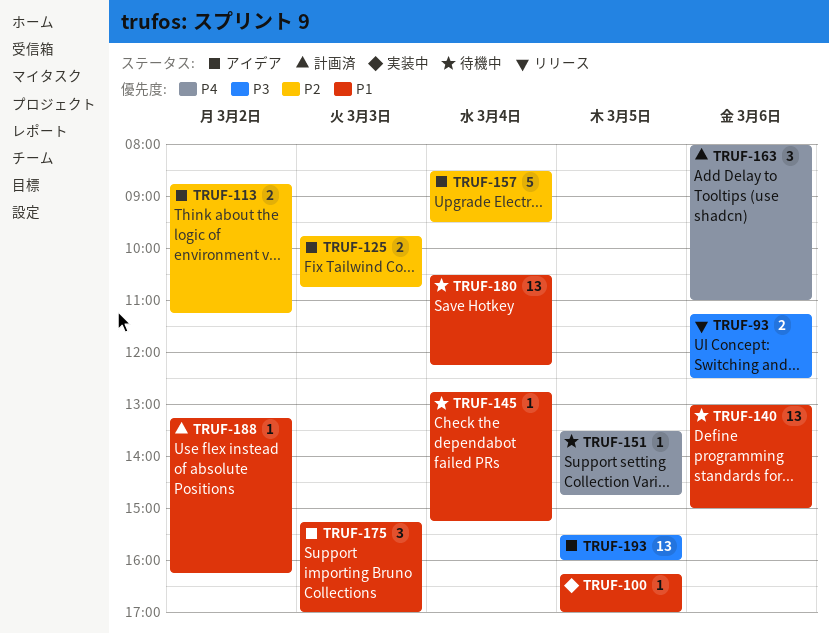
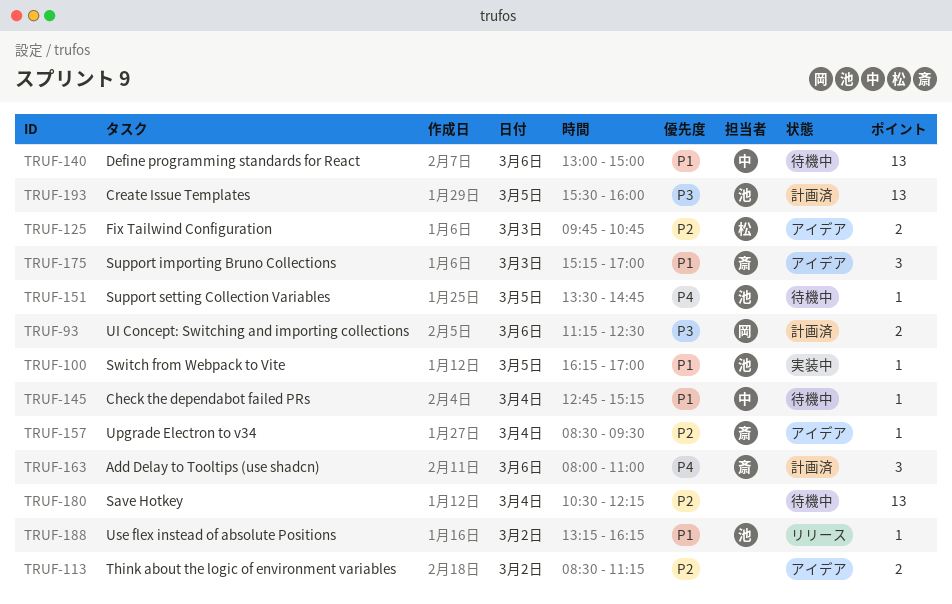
TRUF-93, status: リリース -> 計画済
TRUF-113, begins: 08:45 -> 08:30
TRUF-157, estimate: 5 -> 1
TRUF-180, priority: P1 -> P2
TRUF-188, status: 計画済 -> リリース
TRUF-193, status: アイデア -> 計画済

